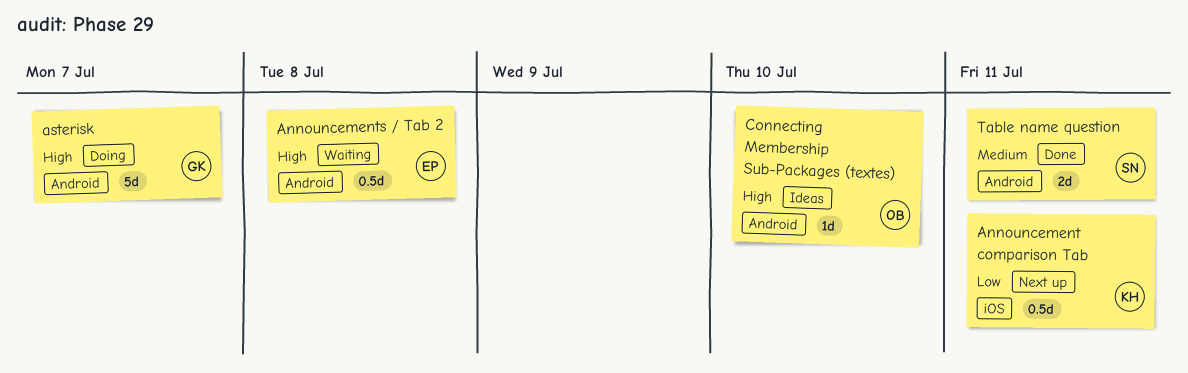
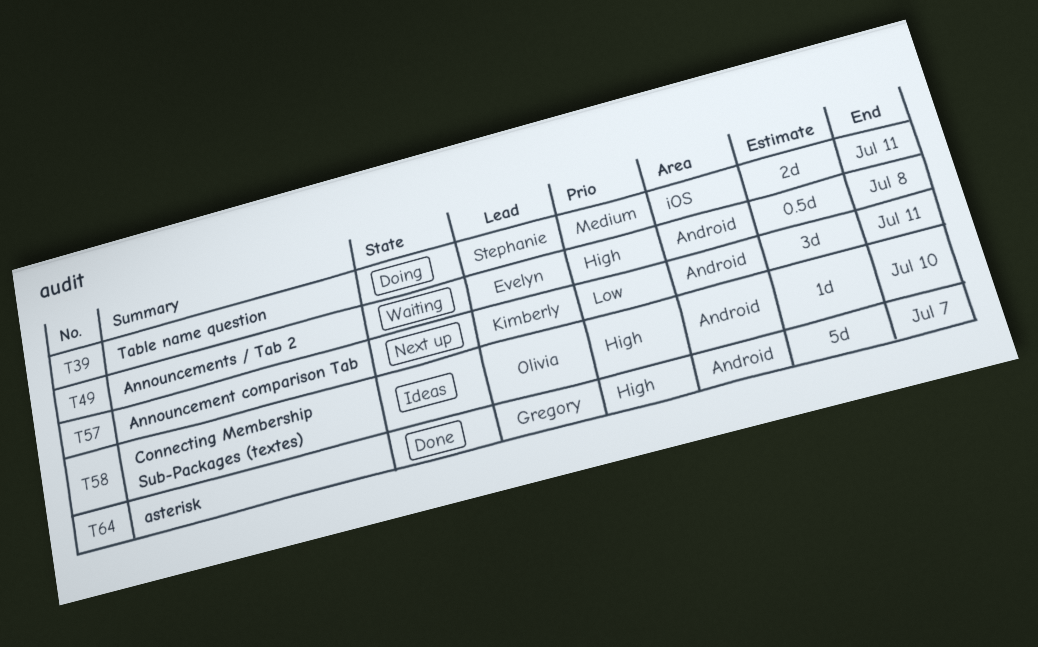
Announcement comparison Tab, label: iOS -> Android
Announcement comparison Tab, estimate: 0.5d -> 3d
asterisk, status: Doing -> Done
Table name question, status: Done -> Doing
Table name question, label: Android -> iOS

